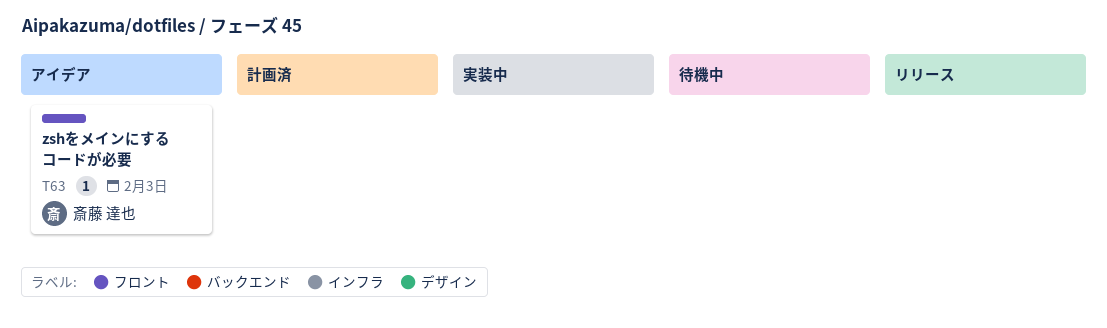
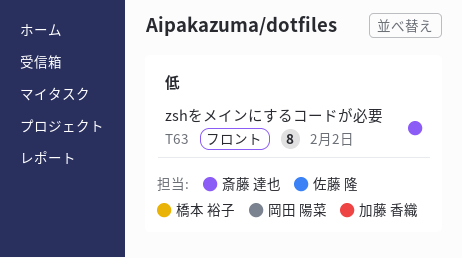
T63, estimate: 1 -> 8
T63, due: Feb 3 -> Feb 2

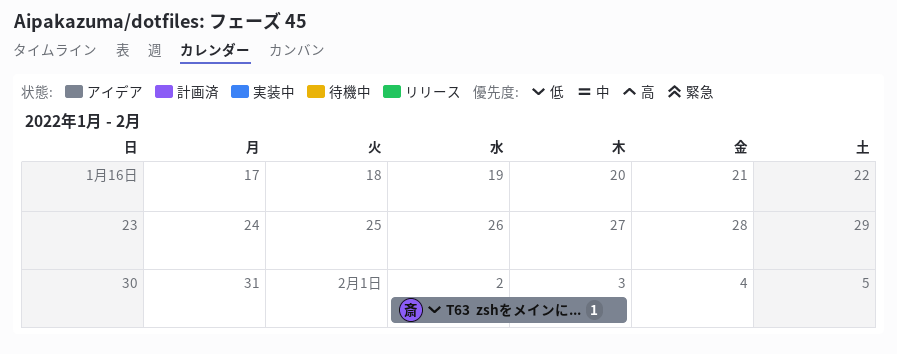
T63, estimate: 8 -> 1
T63, due: Feb 2 -> Feb 3

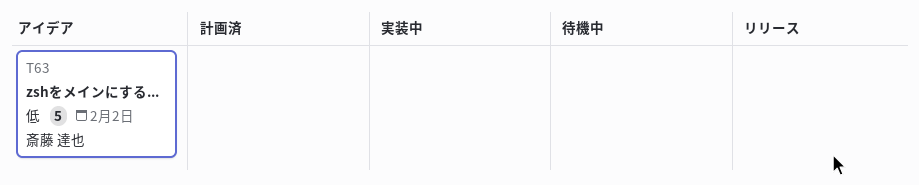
T63, estimate: 1 -> 5
T63, due: Feb 3 -> Feb 2

